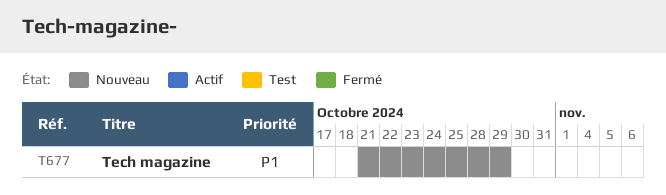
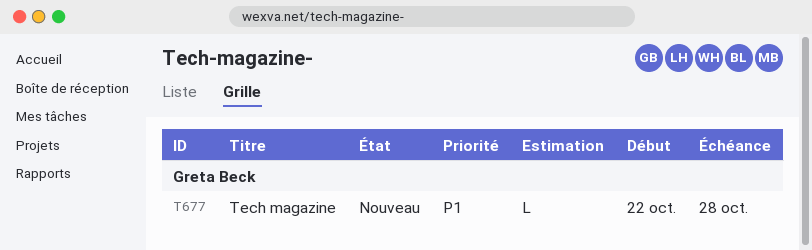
T677, start: Oct 21 -> Oct 22
T677, due: Oct 29 -> Oct 28

